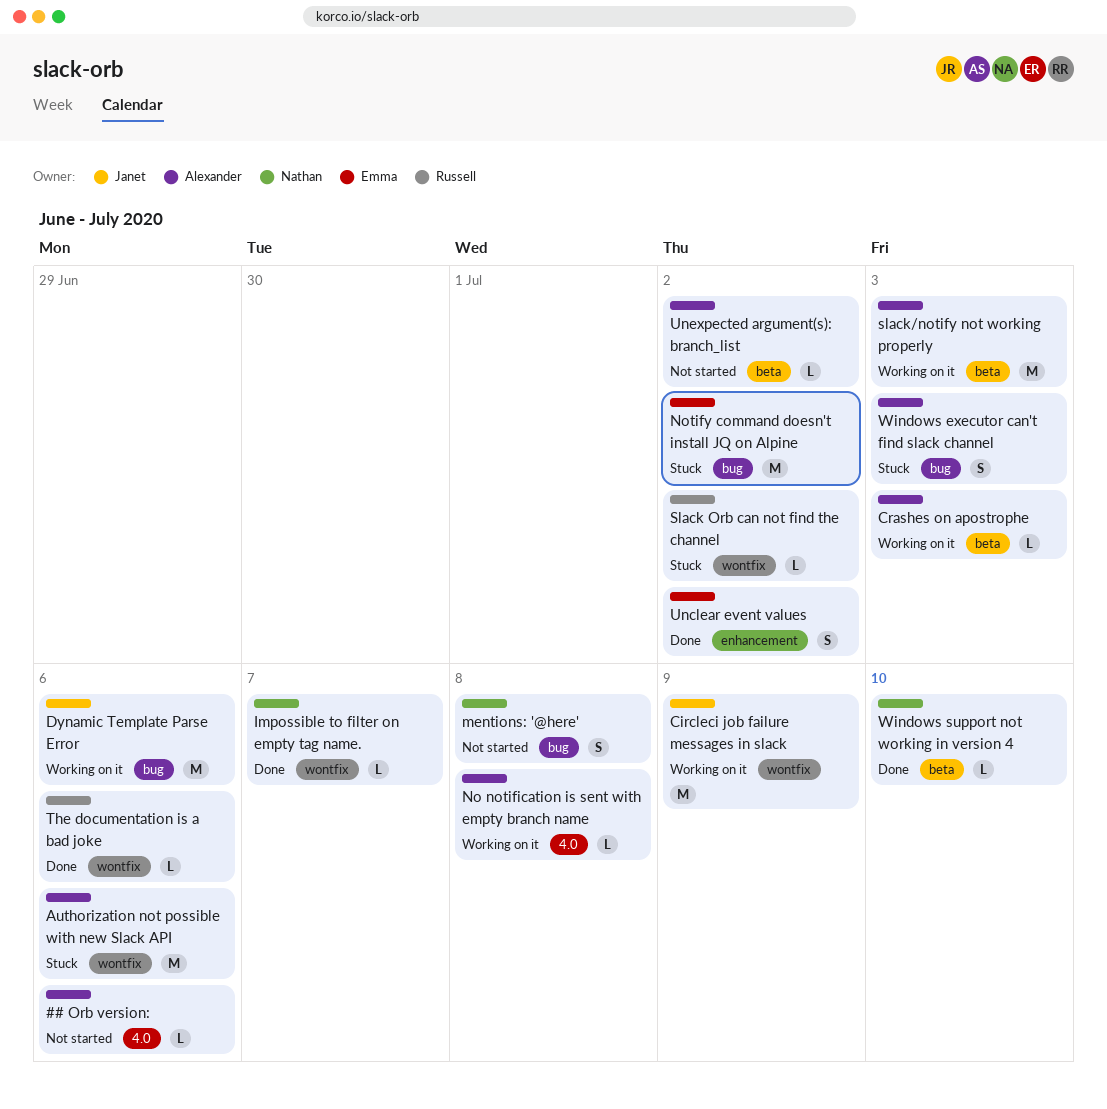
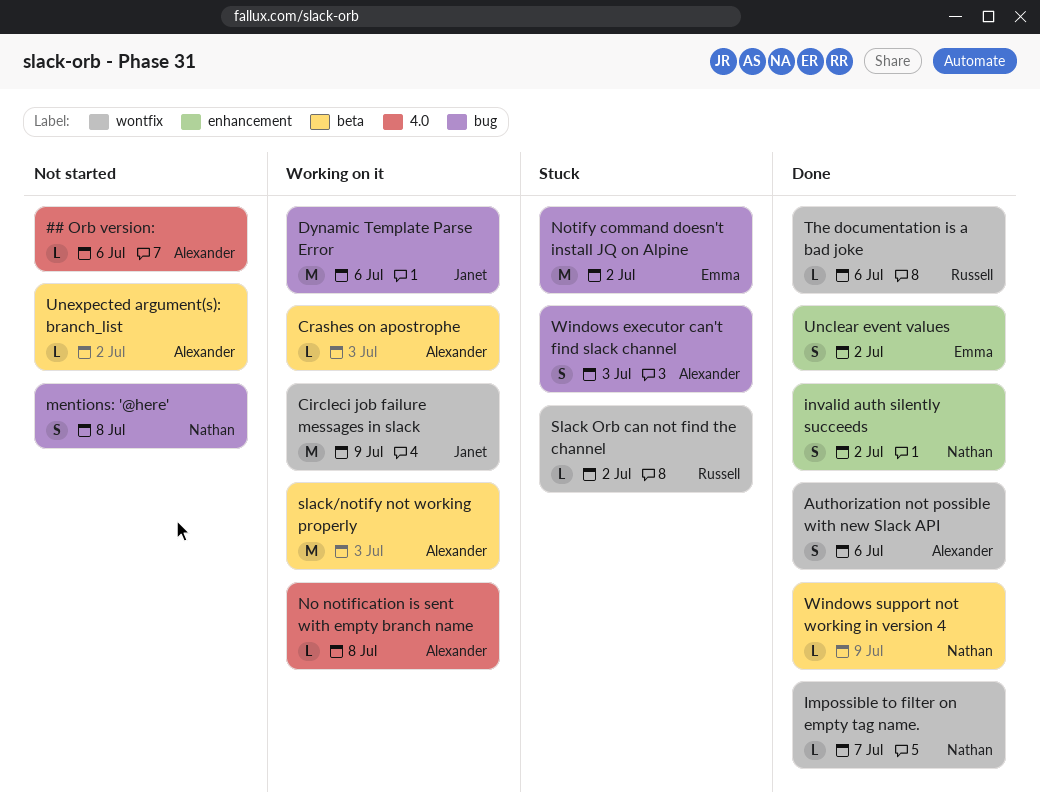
Authorization not possible with new Slack API, status: Stuck -> Done
Authorization not possible with new Slack API, estimate: M -> S
invalid auth silently succeeds: none -> present
Windows support not working in version 4, due: Jul 10 -> Jul 9

